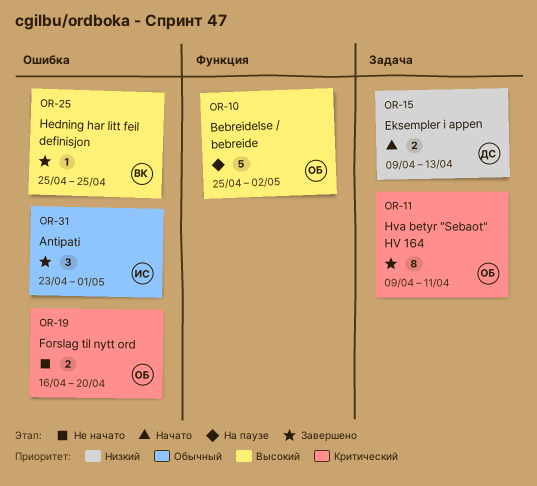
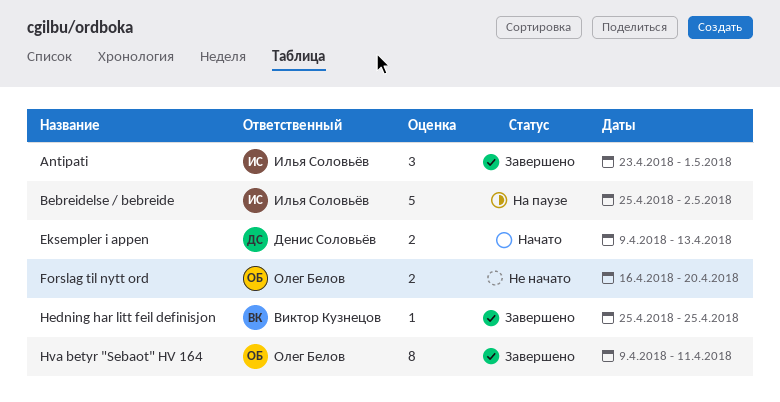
Bebreidelse / bebreide, owner: Олег Белов -> Илья Соловьёв

